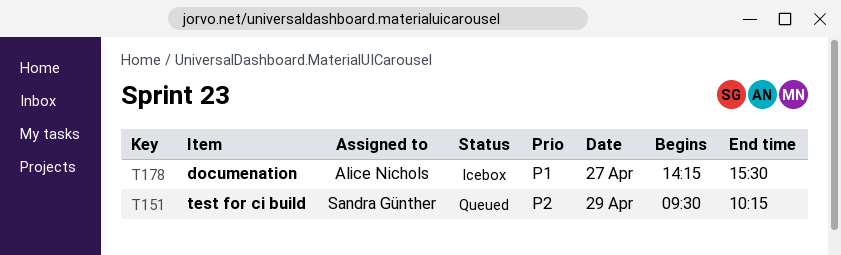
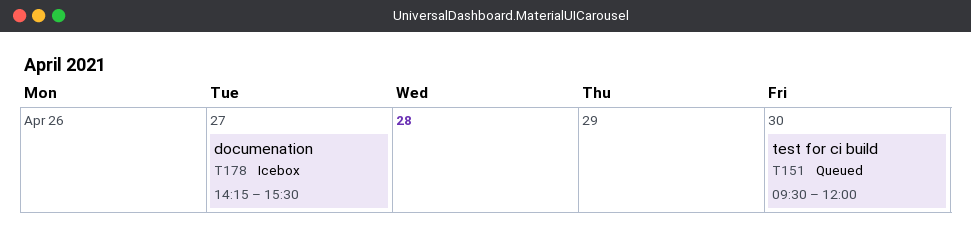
T151, day: Apr 29 -> Apr 30
T151, ends: 10:15 -> 12:00

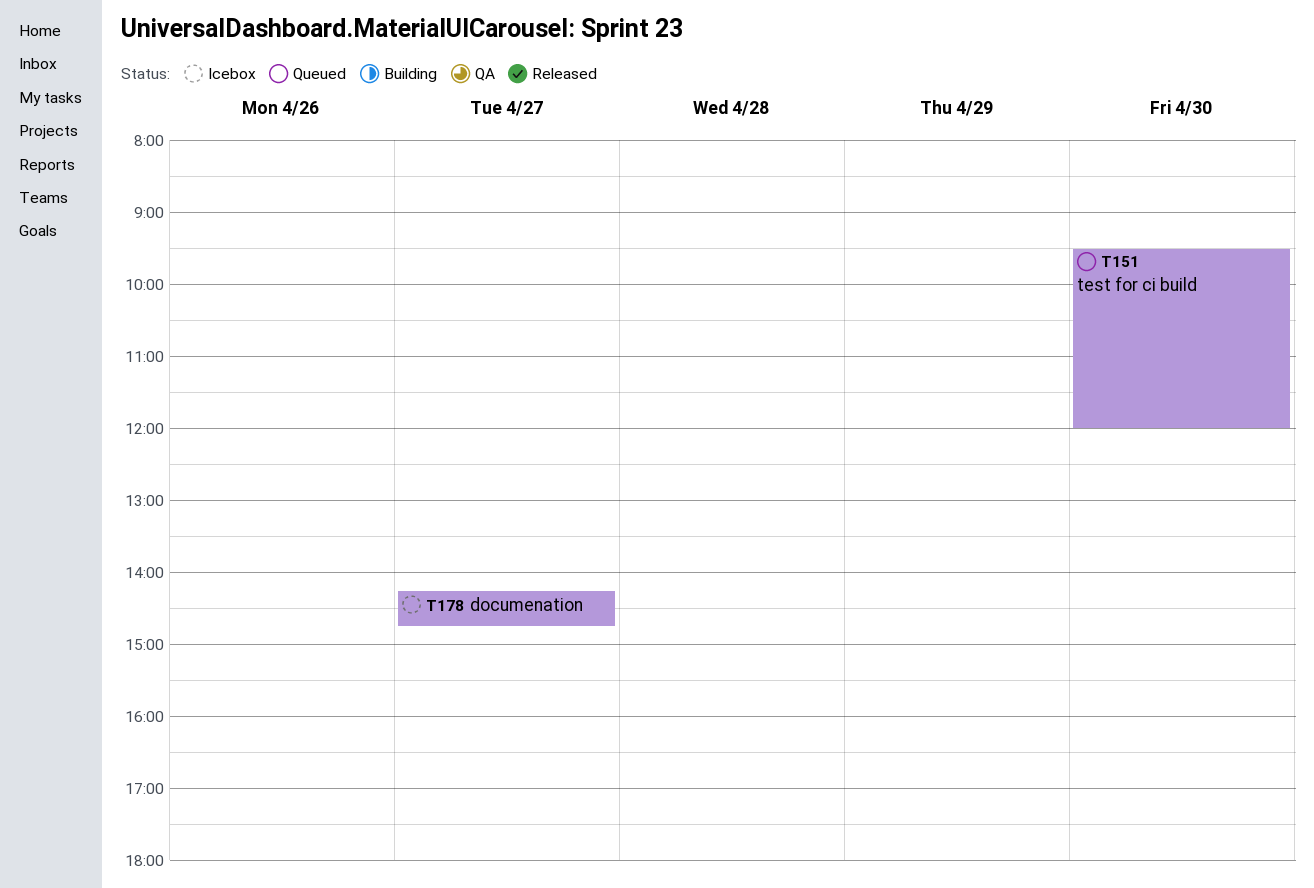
T178, ends: 15:30 -> 14:45

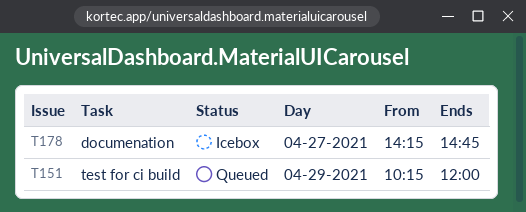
T151, day: Apr 30 -> Apr 29
T151, begins: 09:30 -> 10:15

